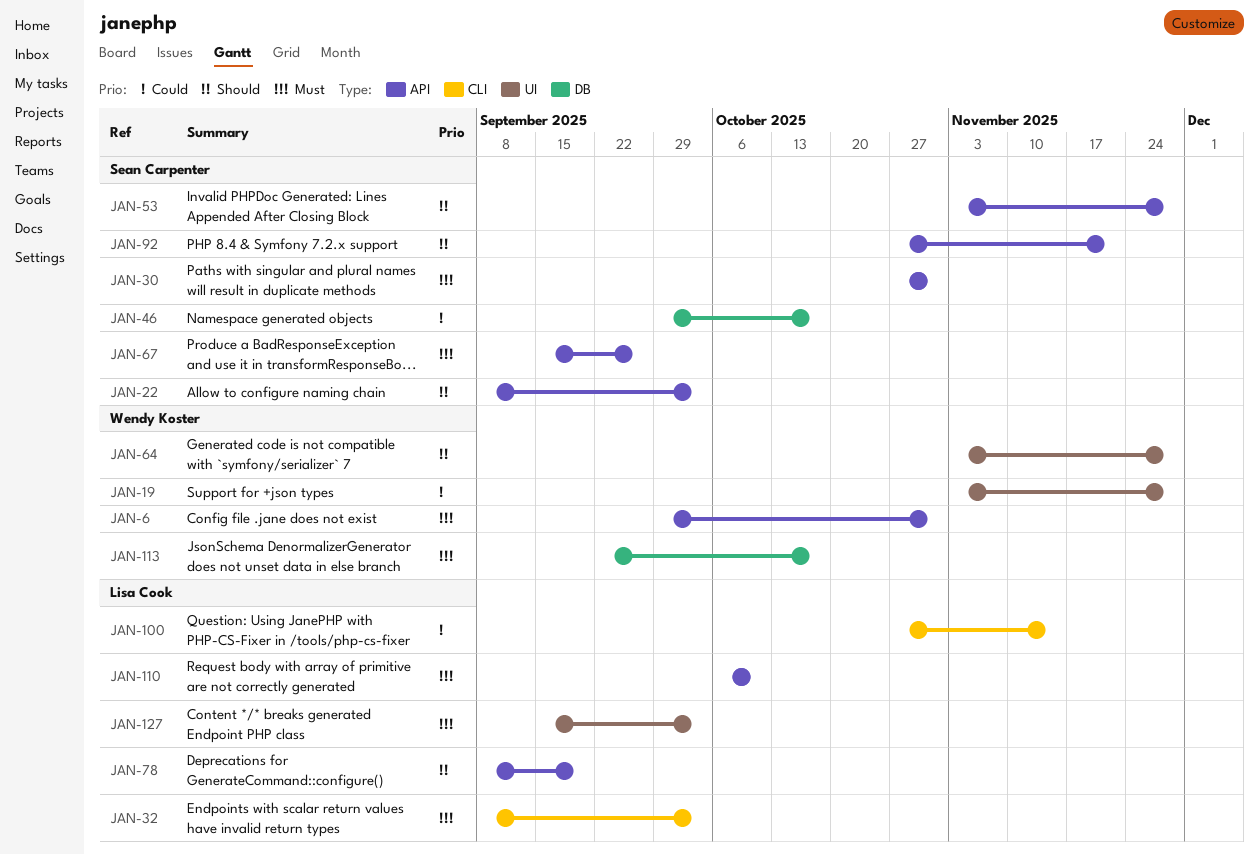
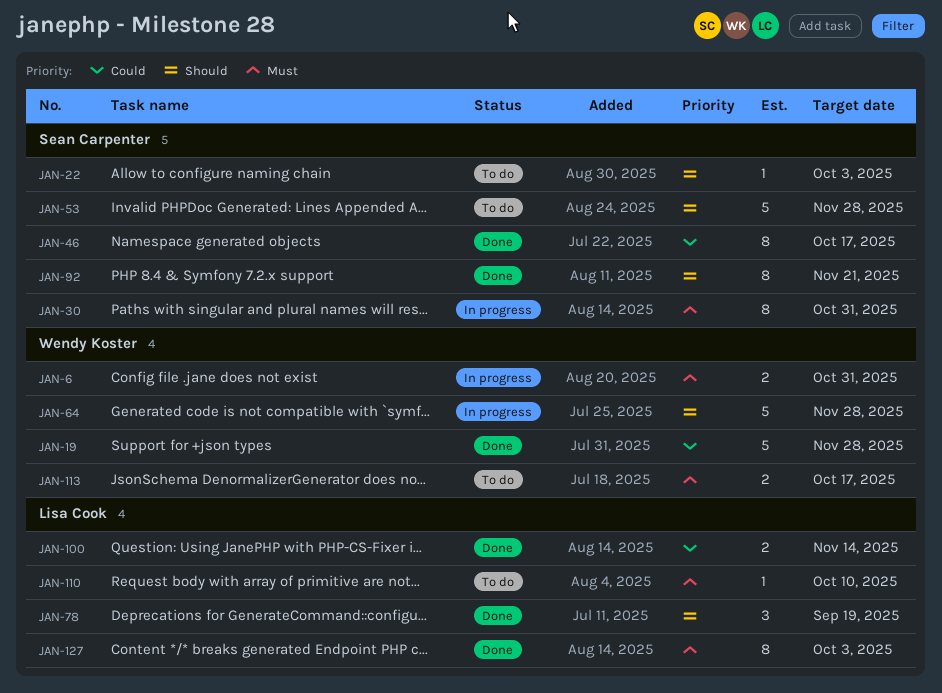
JAN-32: present -> none
JAN-67: present -> none

